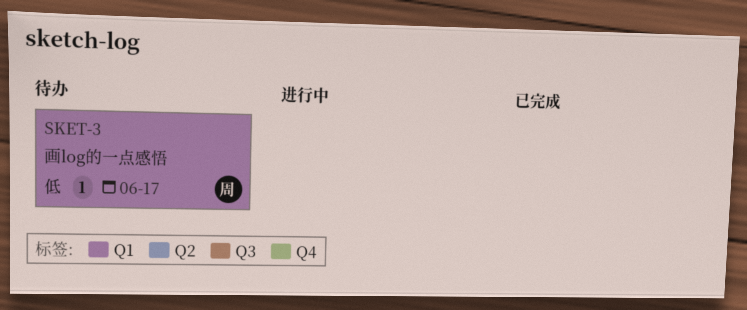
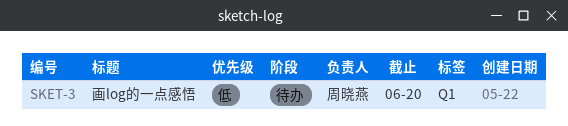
SKET-3, due: Jun 17 -> Jun 20

